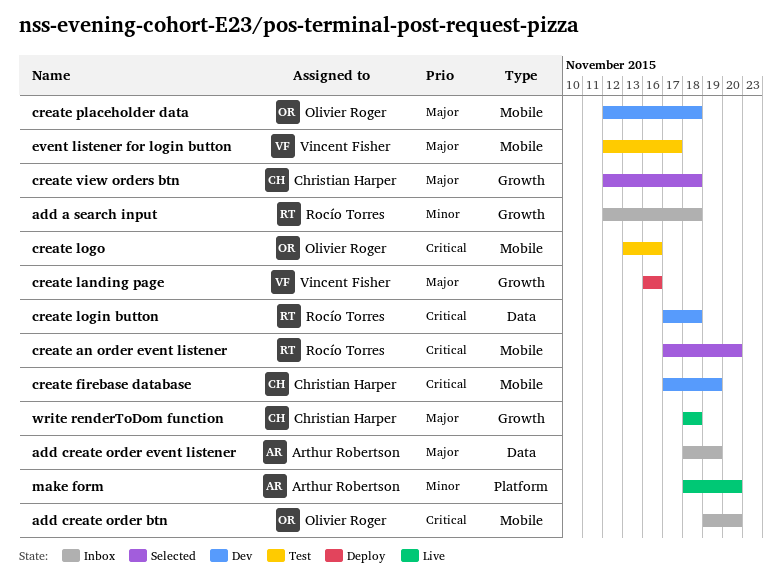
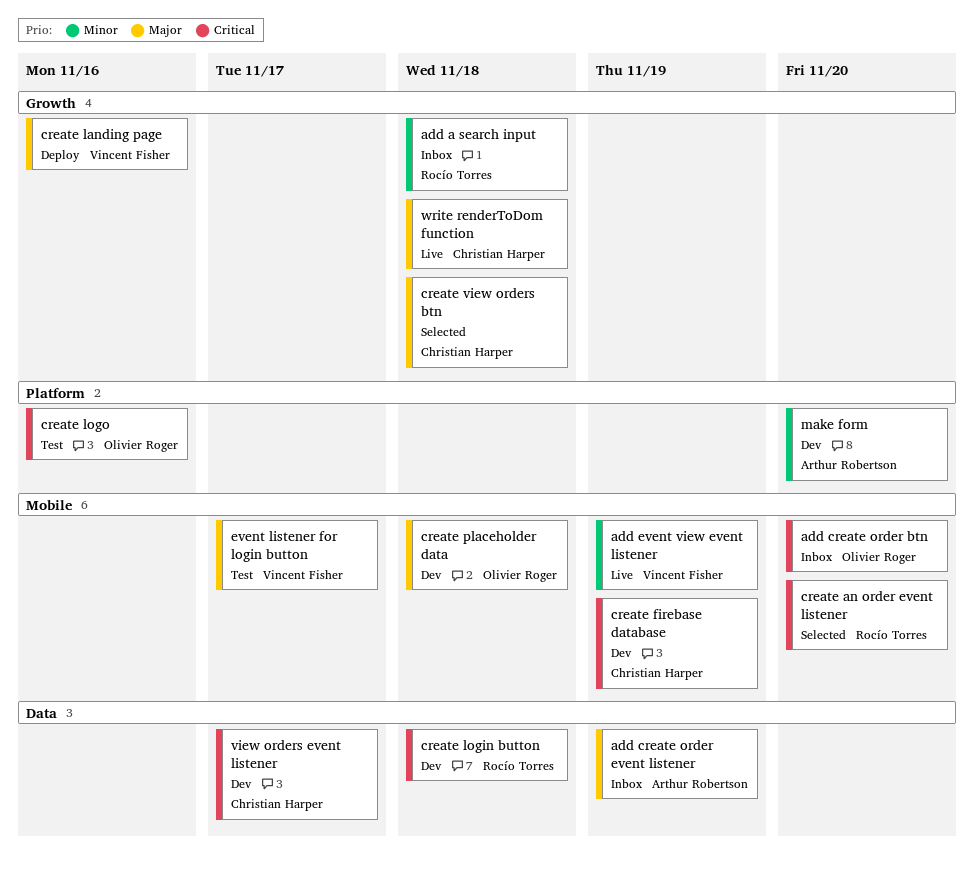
add event view event listener: none -> present
create logo, label: Mobile -> Platform
make form, status: Live -> Dev
view orders event listener: none -> present

